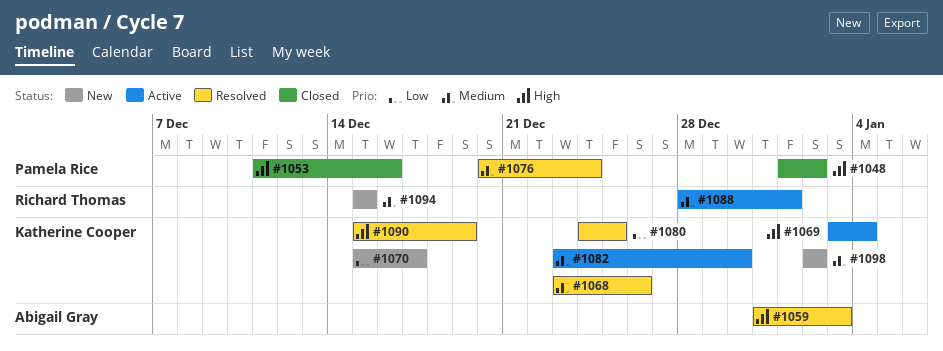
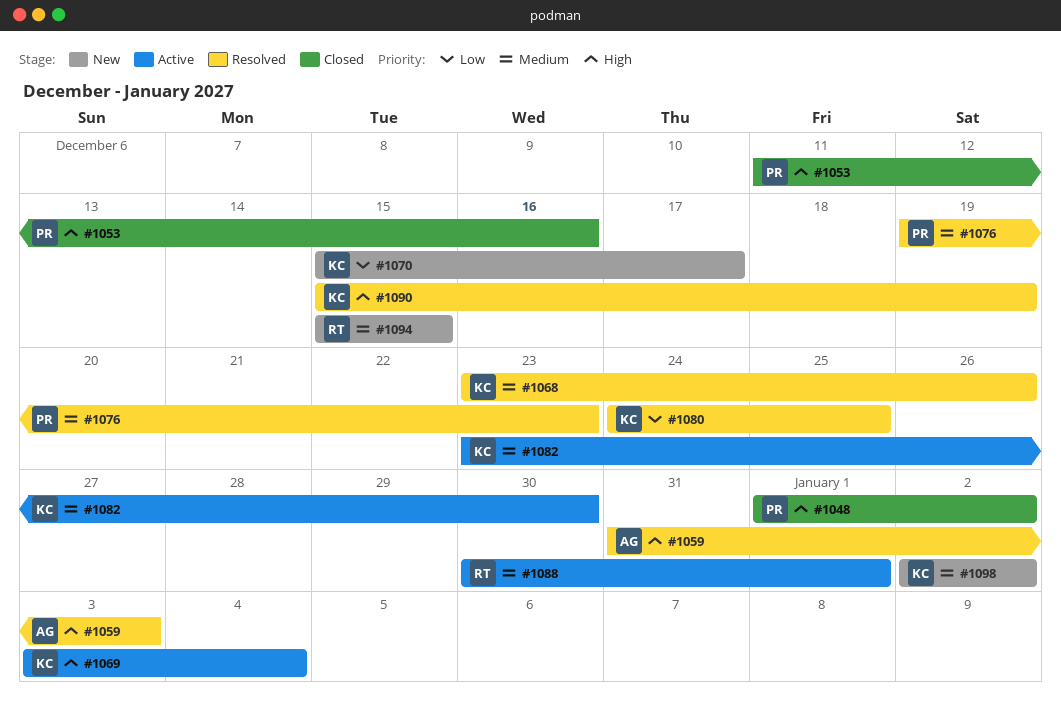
#1076, start: Dec 20 -> Dec 19
#1076, due: Dec 24 -> Dec 23
#1088, start: Dec 28 -> Dec 30

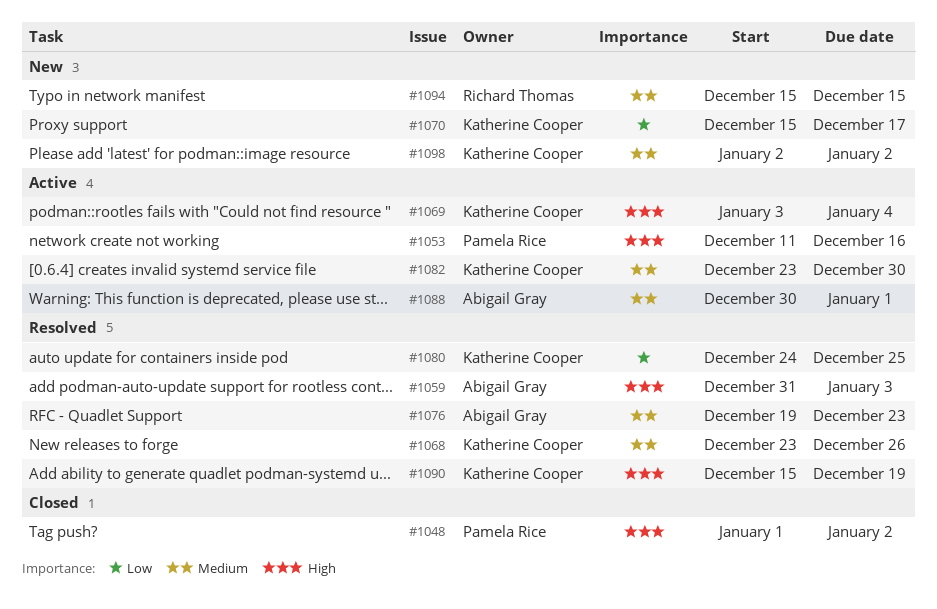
#1053, status: Closed -> Active
#1076, owner: Pamela Rice -> Abigail Gray
#1088, owner: Richard Thomas -> Abigail Gray

